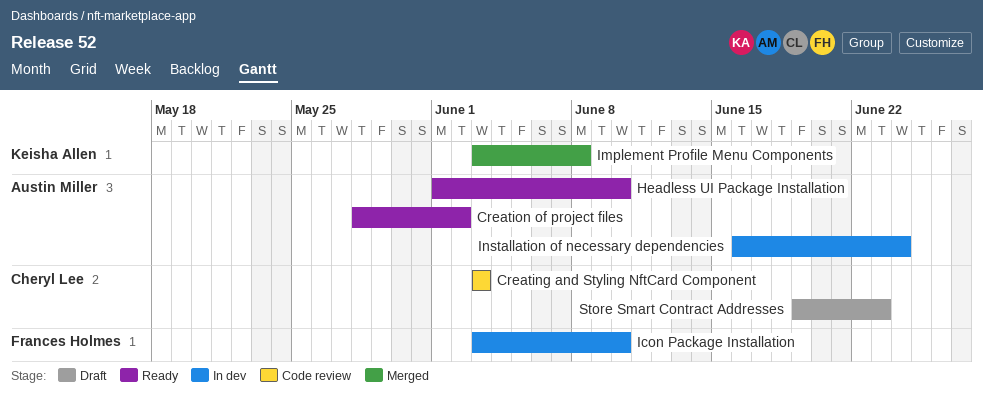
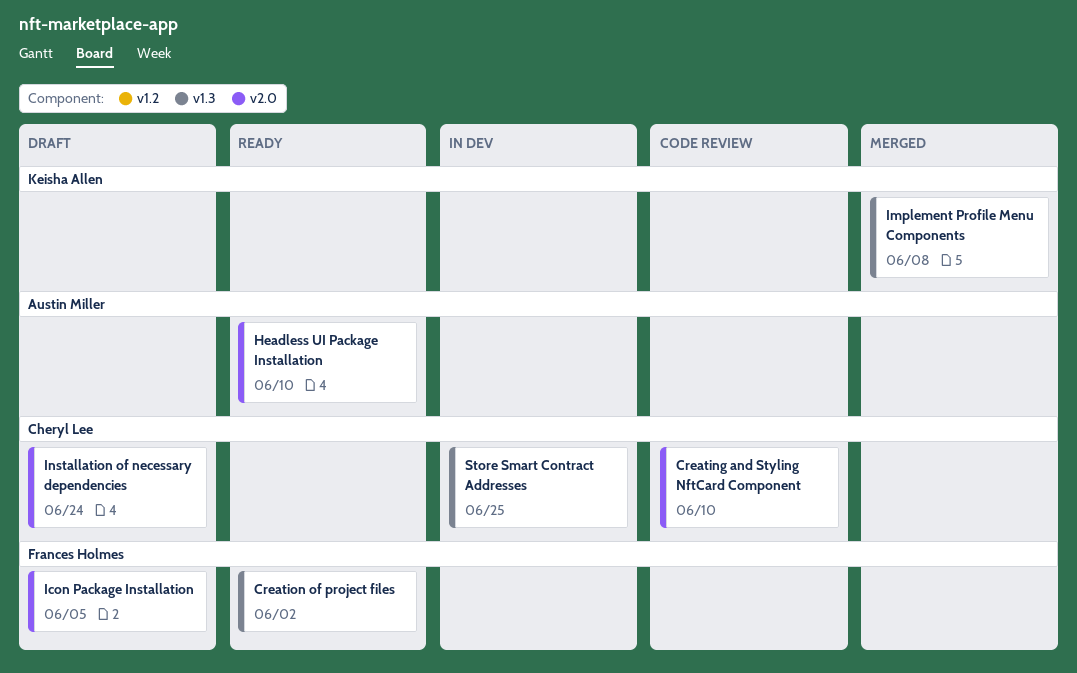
Creating and Styling NftCard Component, due: Jun 3 -> Jun 10
Creation of project files, owner: Austin Miller -> Frances Holmes
Icon Package Installation, status: In dev -> Draft
Icon Package Installation, due: Jun 10 -> Jun 5
Installation of necessary dependencies, status: In dev -> Draft
Installation of necessary dependencies, owner: Austin Miller -> Cheryl Lee
Store Smart Contract Addresses, status: Draft -> In dev
Store Smart Contract Addresses, due: Jun 23 -> Jun 25

